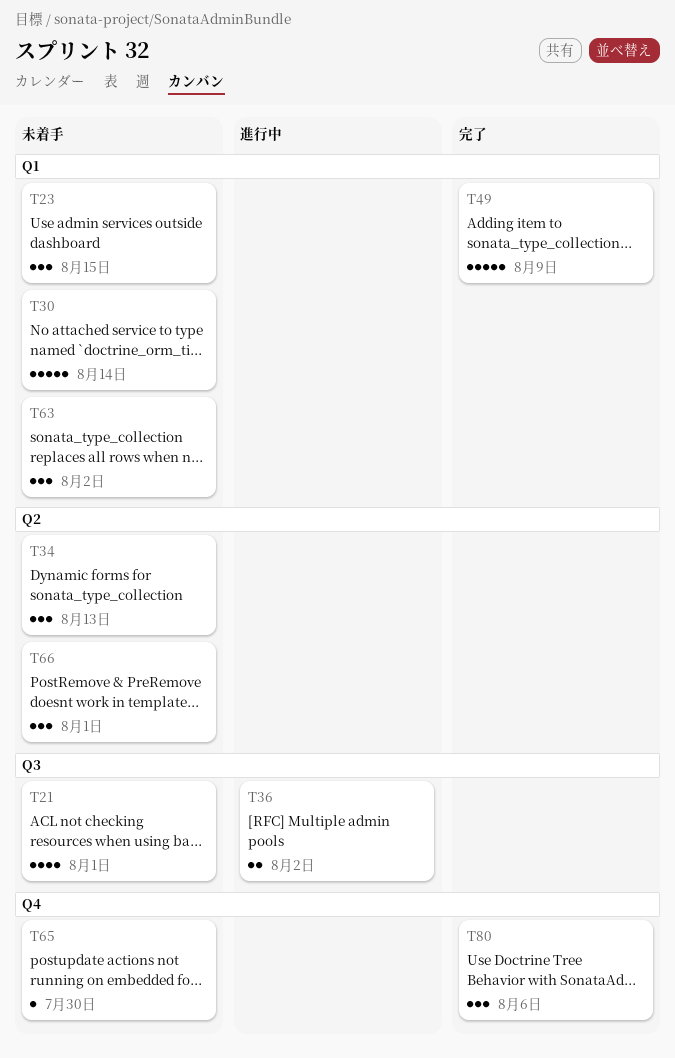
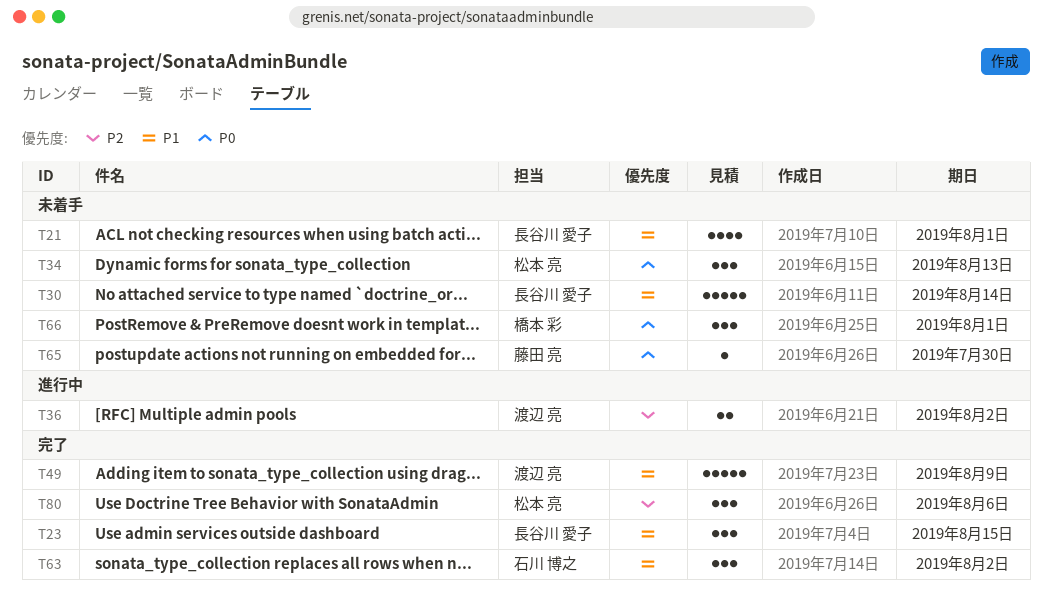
T23, status: 未着手 -> 完了
T63, status: 未着手 -> 完了

